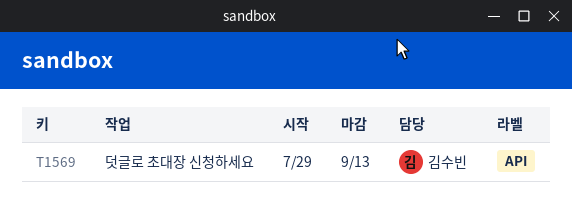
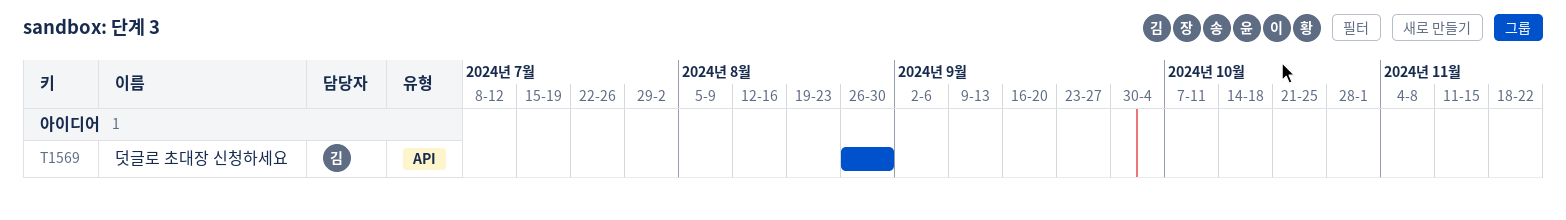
T1569, start: Jul 29 -> Aug 26
T1569, due: Sep 13 -> Aug 30

